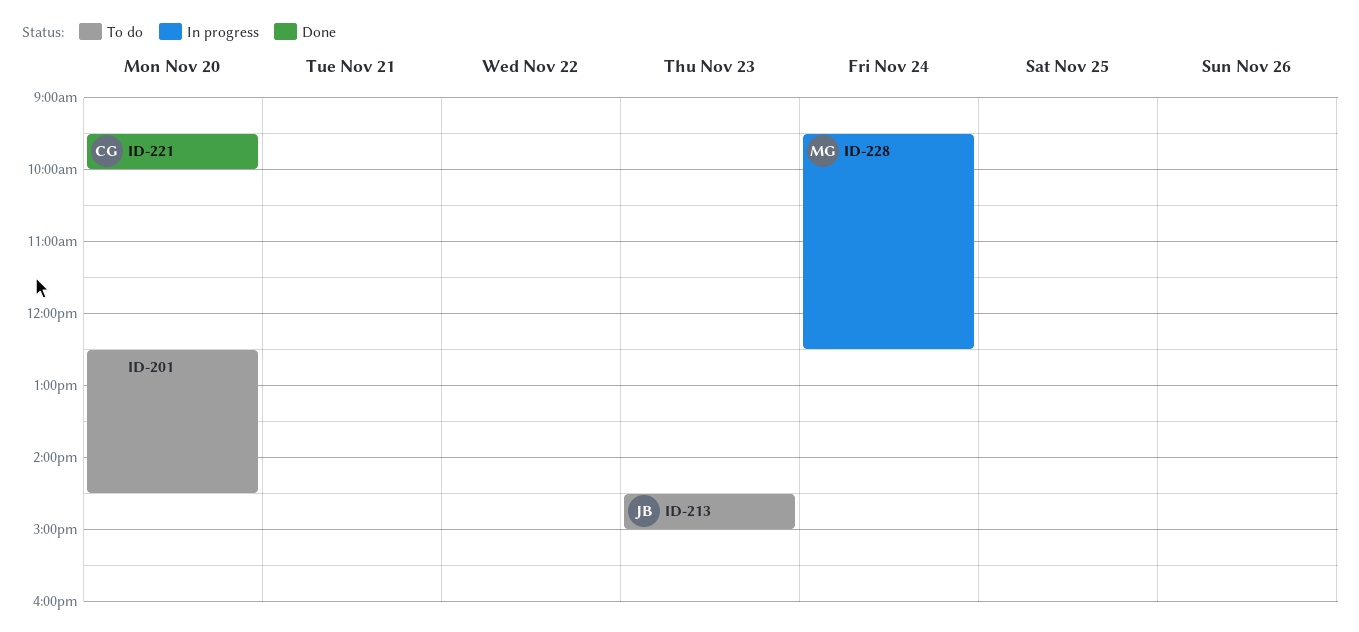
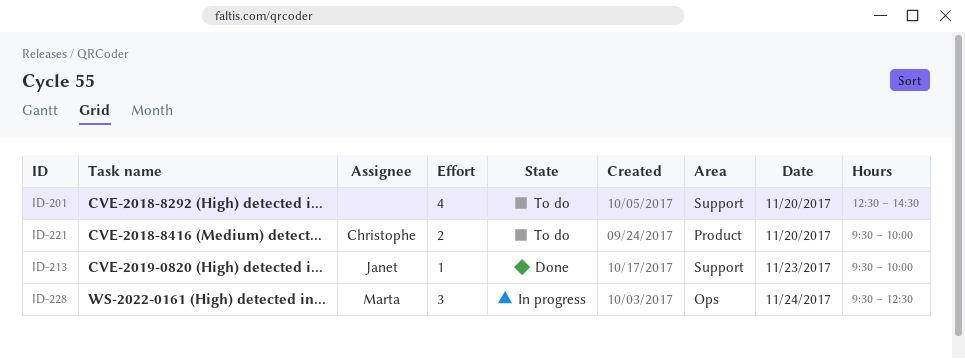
ID-213, status: To do -> Done
ID-213, begins: 14:30 -> 09:30
ID-213, ends: 15:00 -> 10:00
ID-221, status: Done -> To do

